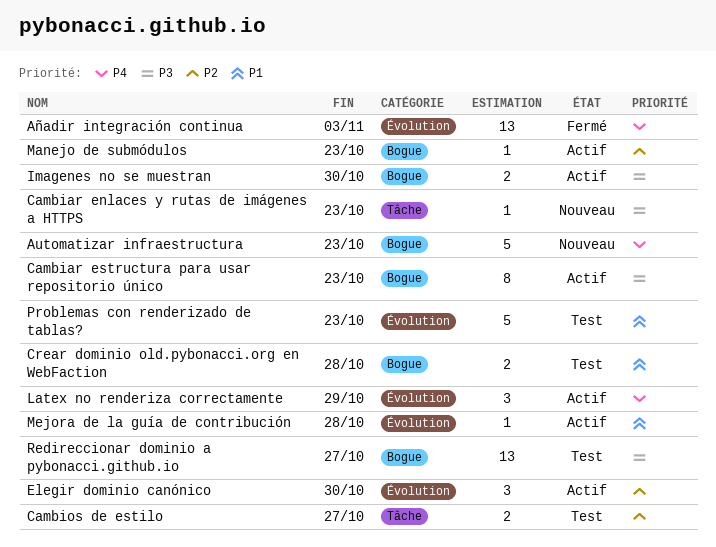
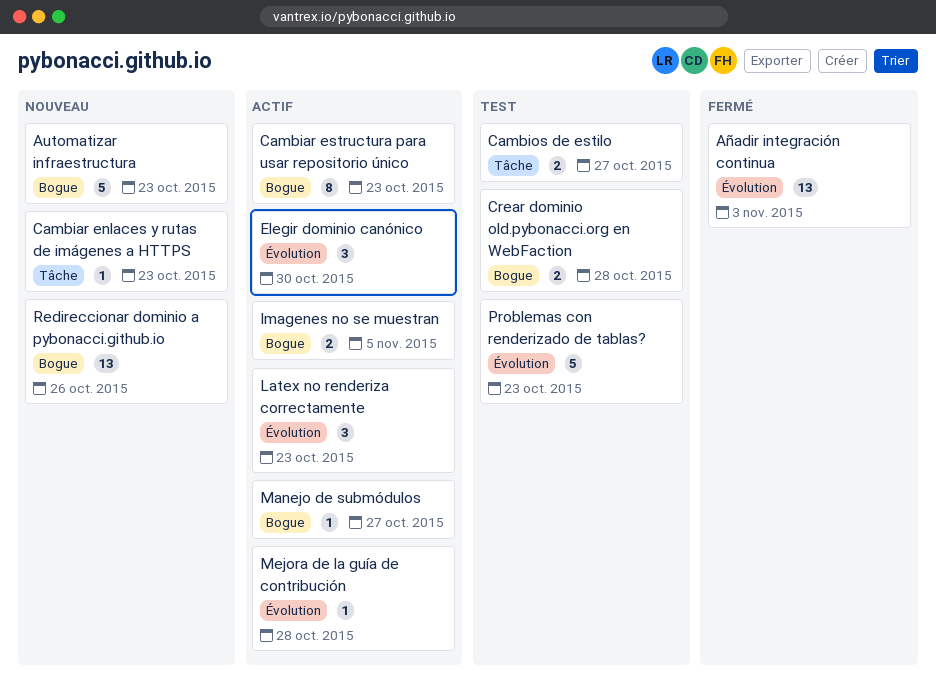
Imagenes no se muestran, due: Oct 30 -> Nov 5
Latex no renderiza correctamente, due: Oct 29 -> Oct 23
Manejo de submódulos, due: Oct 23 -> Oct 27
Redireccionar dominio a pybonacci.github.io, status: Test -> Nouveau
Redireccionar dominio a pybonacci.github.io, due: Oct 27 -> Oct 26

